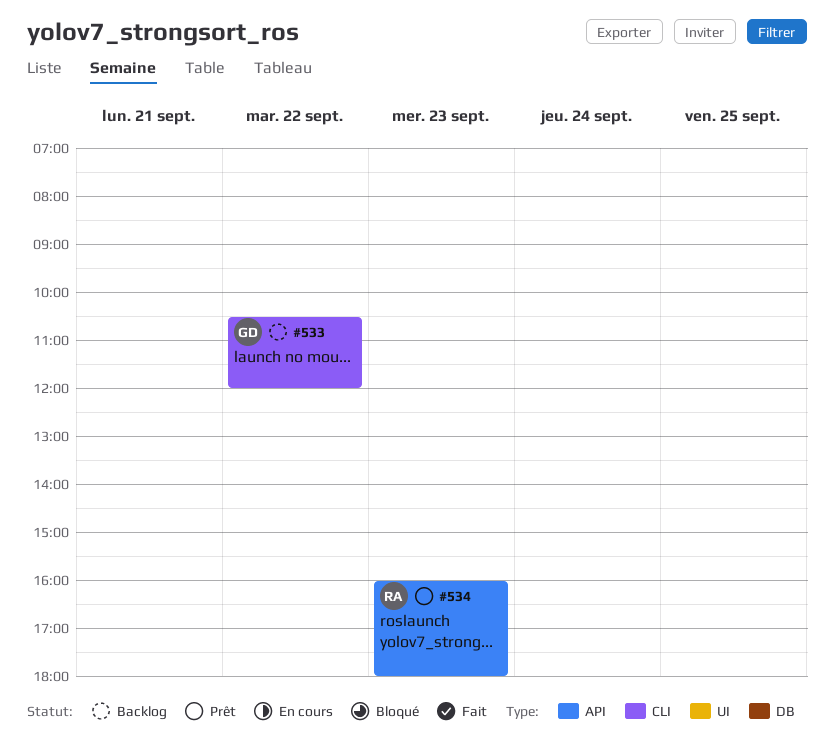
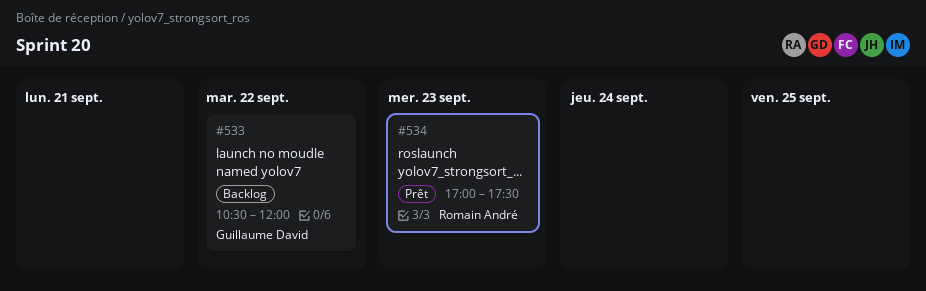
#534, begins: 16:00 -> 17:00
#534, ends: 18:00 -> 17:30

